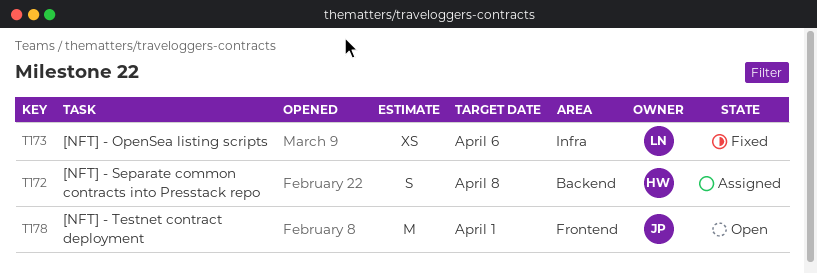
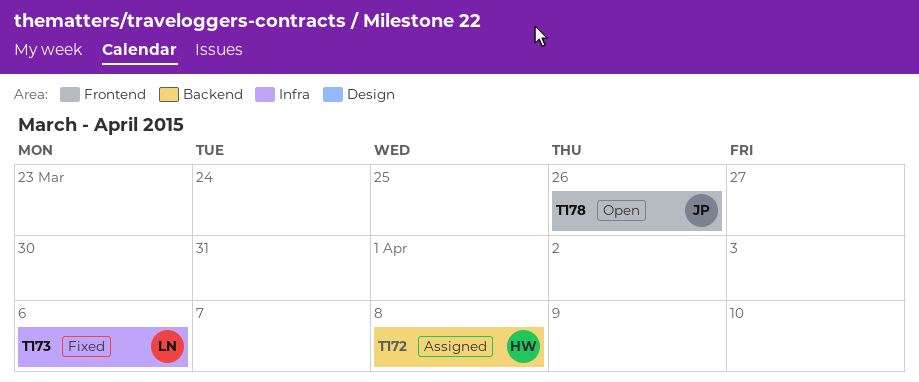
T178, due: Apr 1 -> Mar 26

